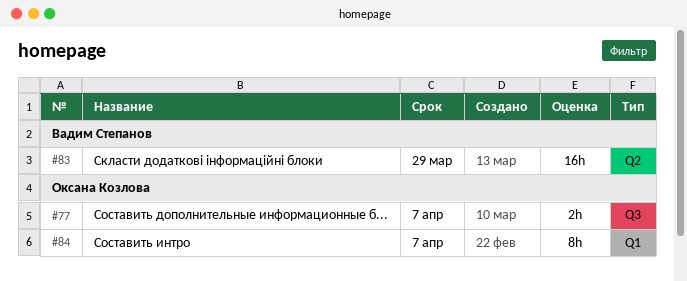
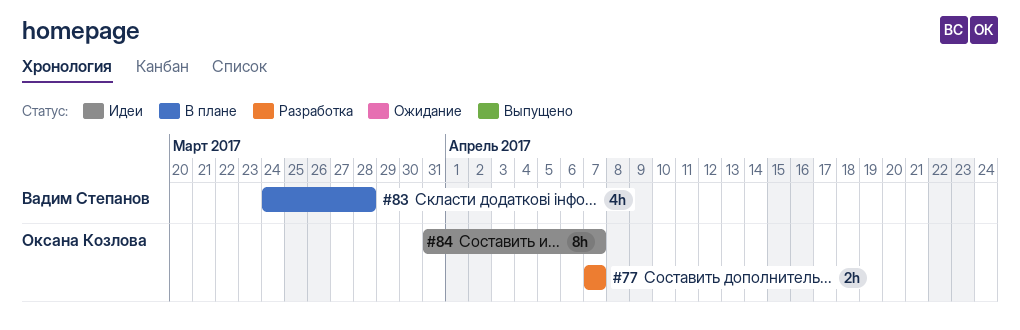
#83, estimate: 16h -> 4h
#83, due: Mar 29 -> Mar 28

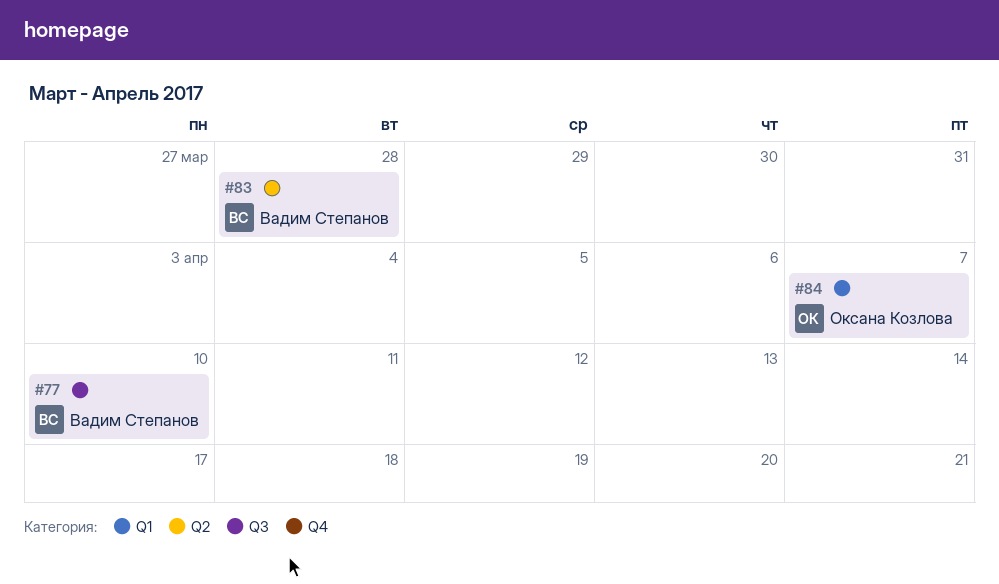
#77, owner: Оксана Козлова -> Вадим Степанов
#77, due: Apr 7 -> Apr 10

